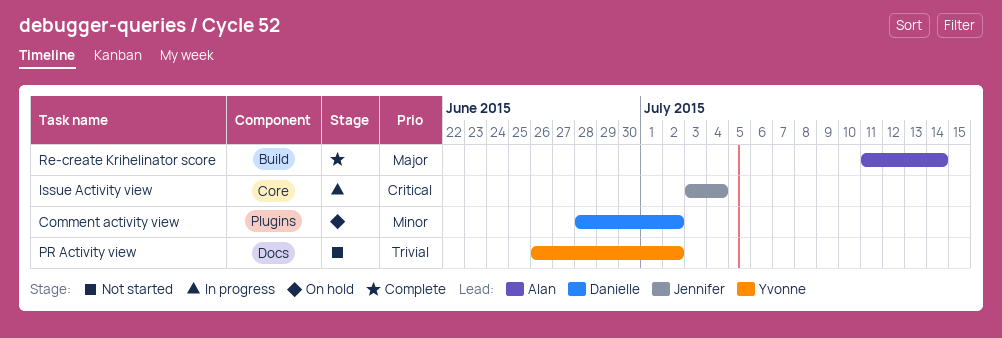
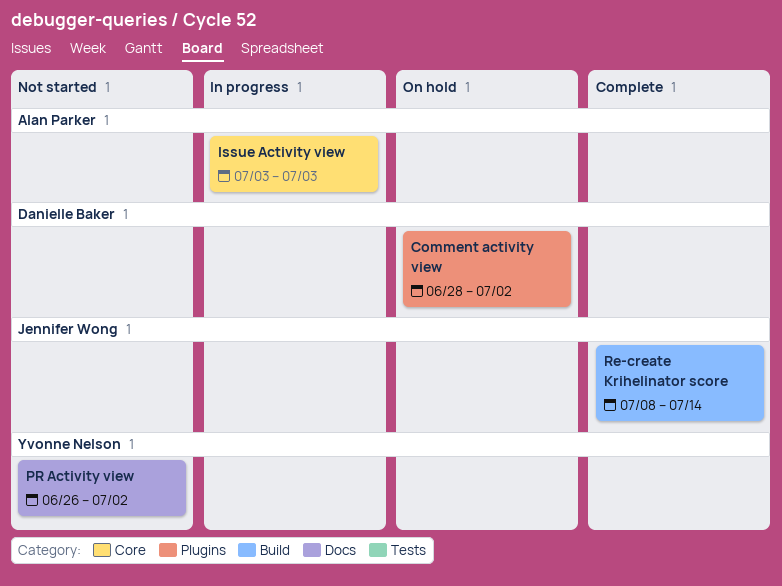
Issue Activity view, owner: Jennifer Wong -> Alan Parker
Issue Activity view, due: Jul 4 -> Jul 3
Re-create Krihelinator score, owner: Alan Parker -> Jennifer Wong
Re-create Krihelinator score, start: Jul 11 -> Jul 8

